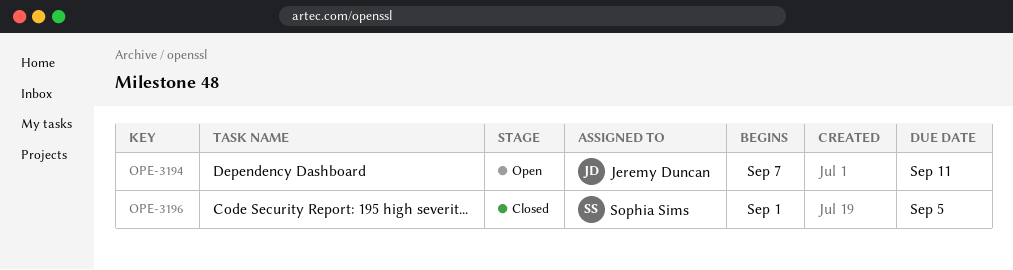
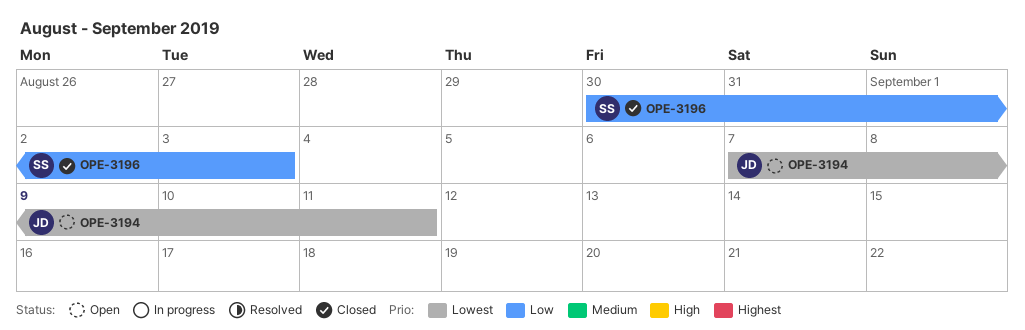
OPE-3196, start: Sep 1 -> Aug 30
OPE-3196, due: Sep 5 -> Sep 3

